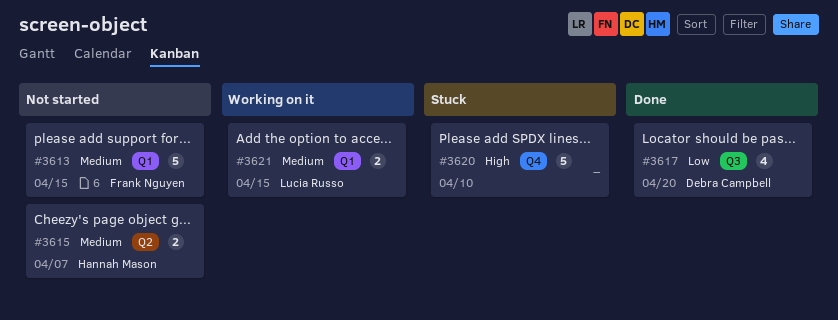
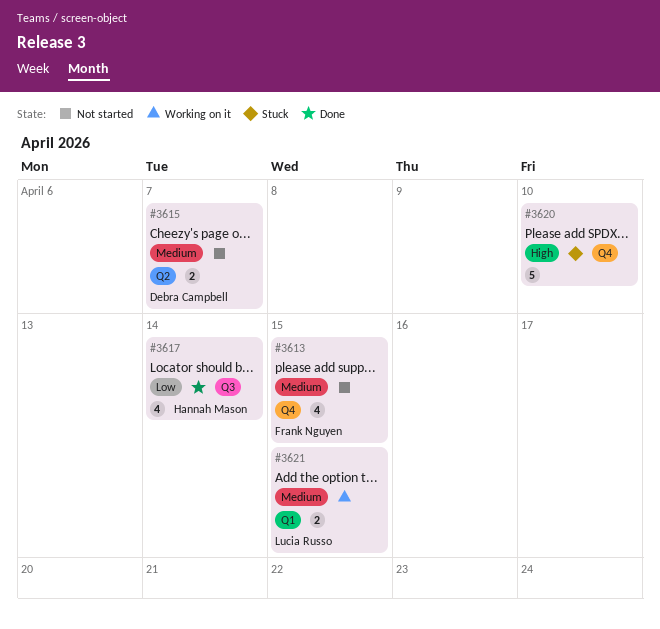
#3613, label: Q1 -> Q4
#3613, estimate: 5 -> 4
#3615, owner: Hannah Mason -> Debra Campbell
#3617, owner: Debra Campbell -> Hannah Mason
#3617, due: Apr 20 -> Apr 14

